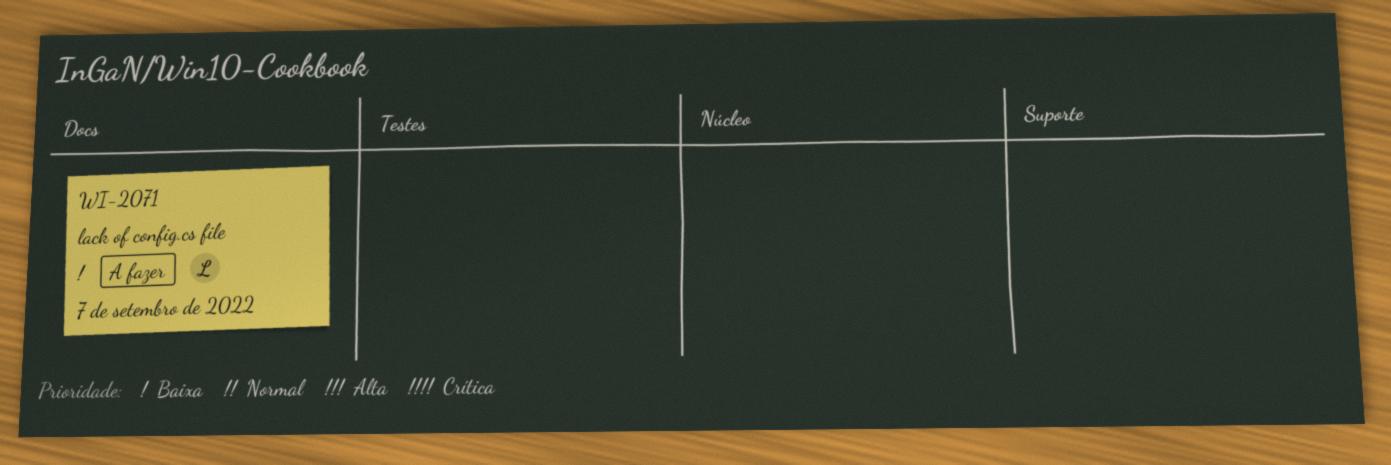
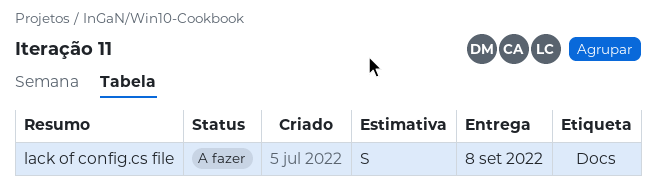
lack of config.cs file, estimate: L -> S
lack of config.cs file, due: Sep 7 -> Sep 8

